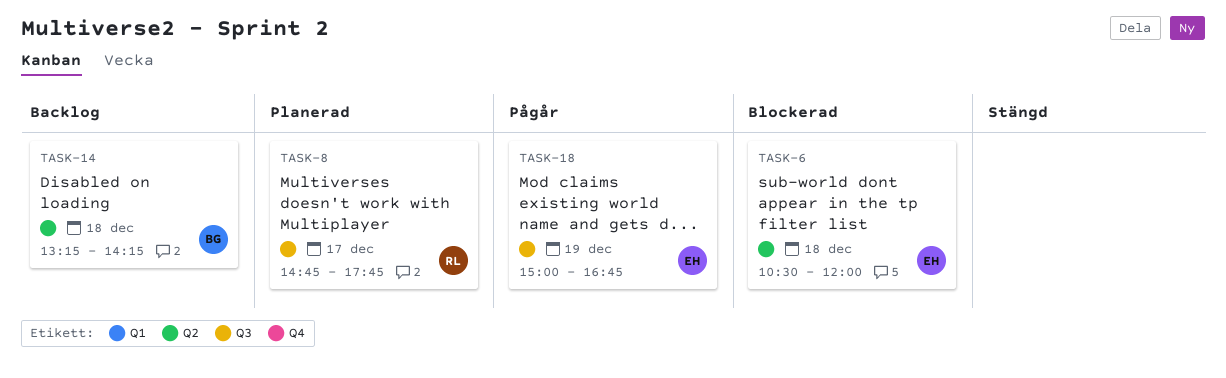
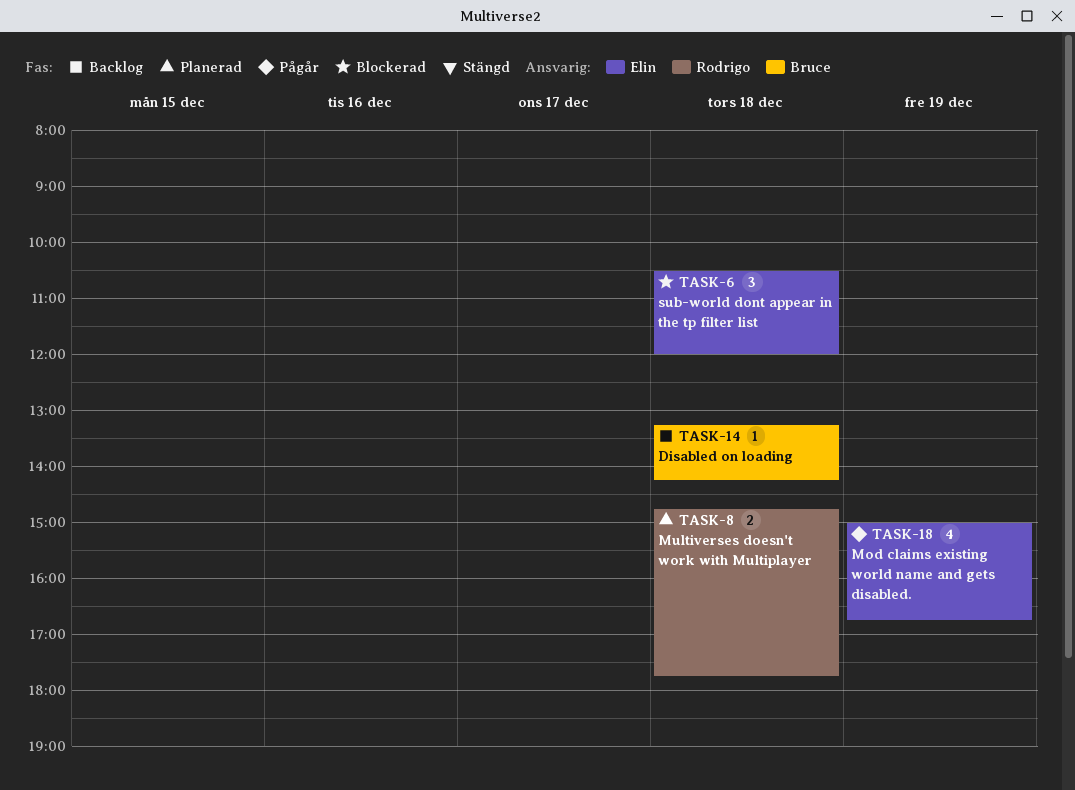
TASK-8, day: Dec 17 -> Dec 18

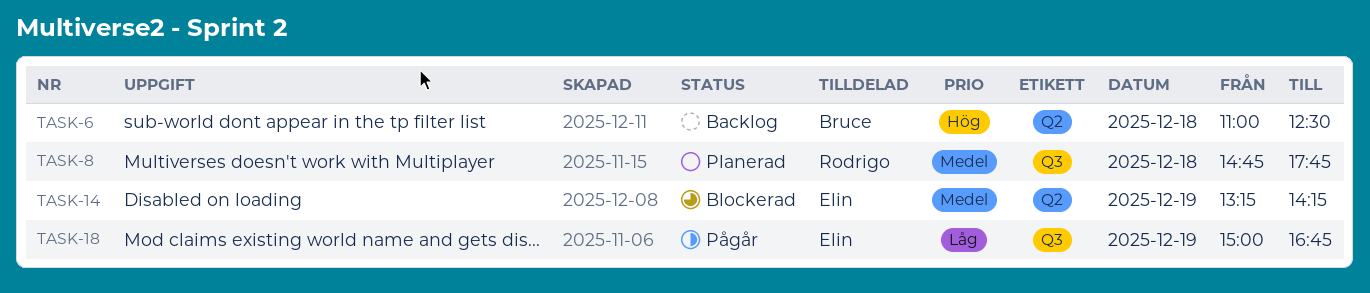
TASK-6, status: Blockerad -> Backlog
TASK-6, owner: Elin -> Bruce
TASK-6, begins: 10:30 -> 11:00
TASK-6, ends: 12:00 -> 12:30
TASK-14, status: Backlog -> Blockerad
TASK-14, owner: Bruce -> Elin
TASK-14, day: Dec 18 -> Dec 19

